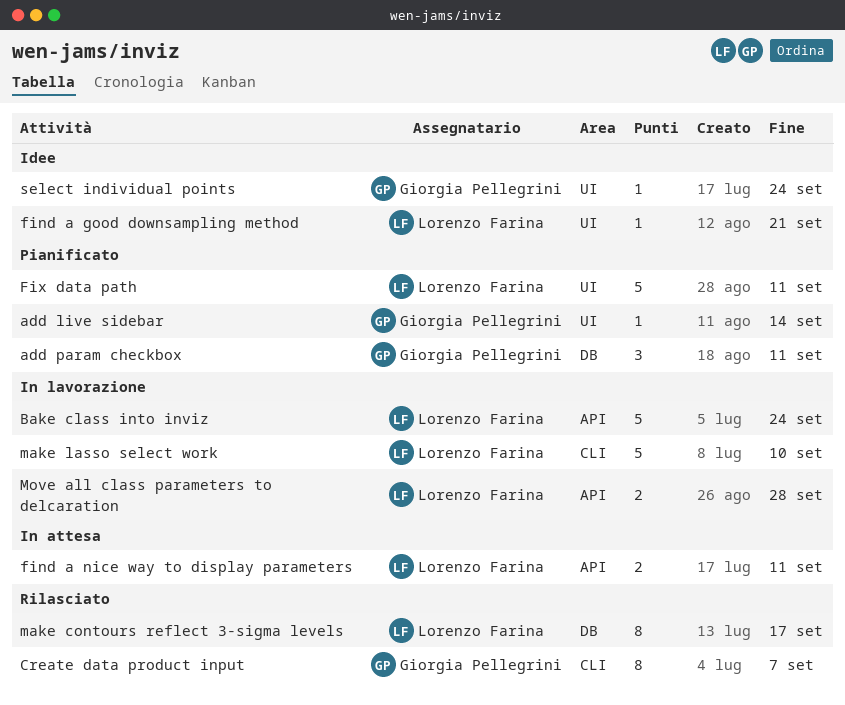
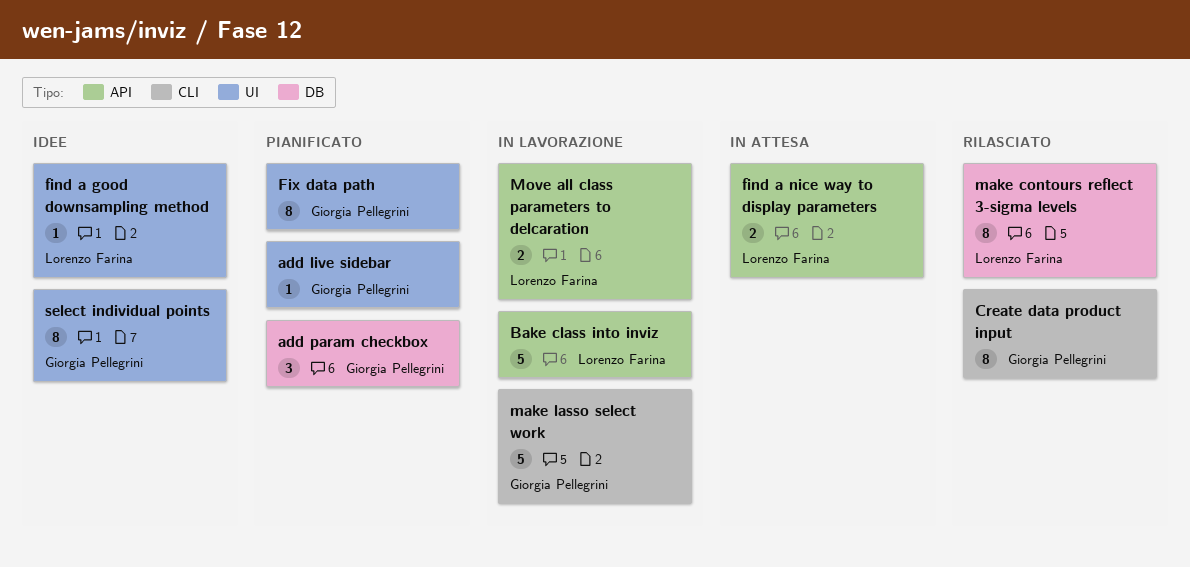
Fix data path, owner: Lorenzo Farina -> Giorgia Pellegrini
Fix data path, estimate: 5 -> 8
make lasso select work, owner: Lorenzo Farina -> Giorgia Pellegrini
select individual points, estimate: 1 -> 8

